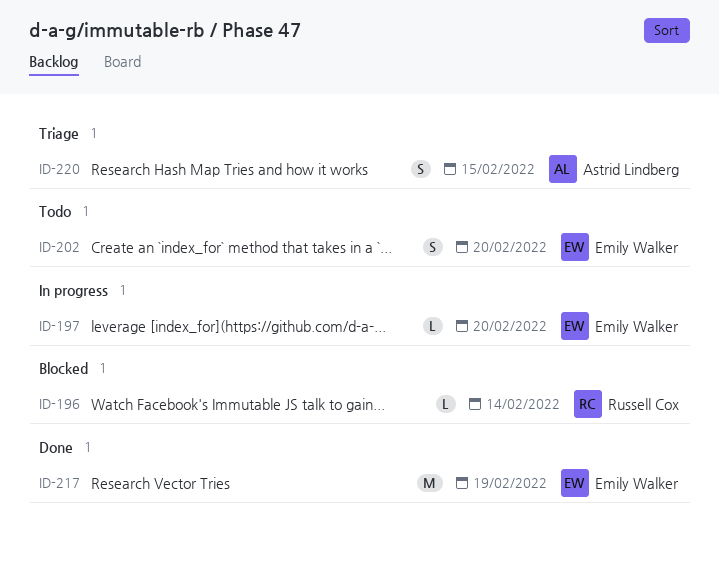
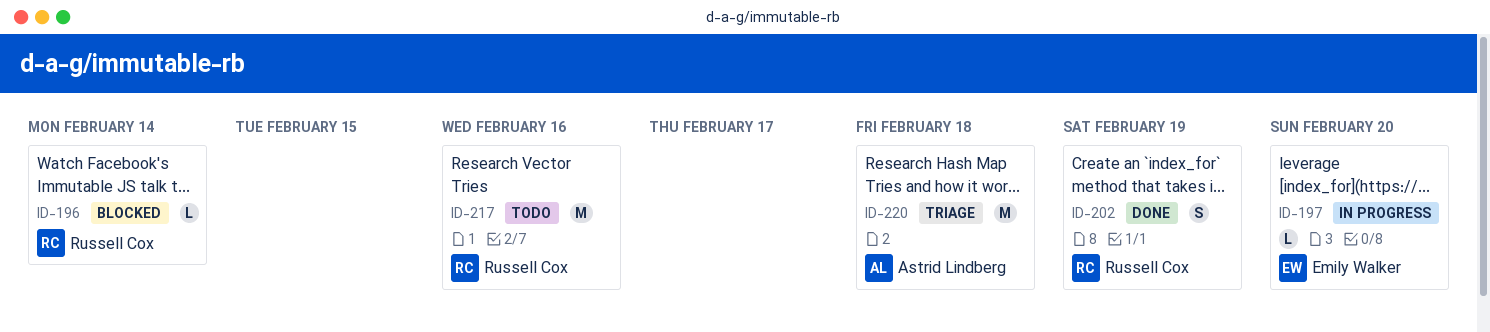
ID-202, status: Todo -> Done
ID-202, owner: Emily Walker -> Russell Cox
ID-202, due: Feb 20 -> Feb 19
ID-217, status: Done -> Todo
ID-217, owner: Emily Walker -> Russell Cox
ID-217, due: Feb 19 -> Feb 16
ID-220, estimate: S -> M
ID-220, due: Feb 15 -> Feb 18

